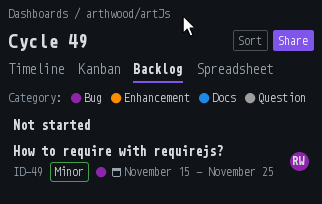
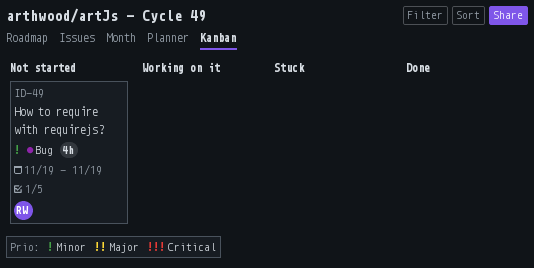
ID-49, start: Nov 15 -> Nov 19
ID-49, due: Nov 25 -> Nov 19

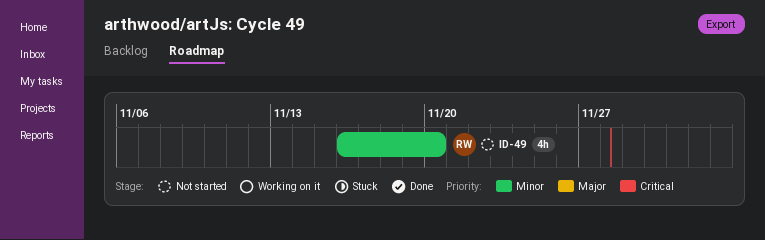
ID-49, start: Nov 19 -> Nov 16
ID-49, due: Nov 19 -> Nov 20

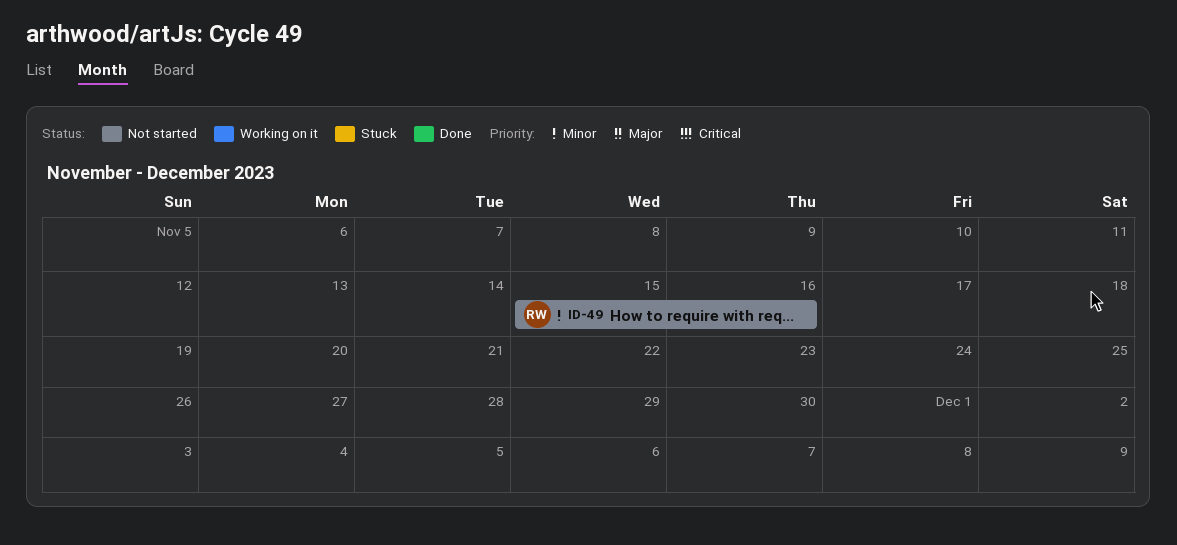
ID-49, start: Nov 16 -> Nov 15
ID-49, due: Nov 20 -> Nov 16

